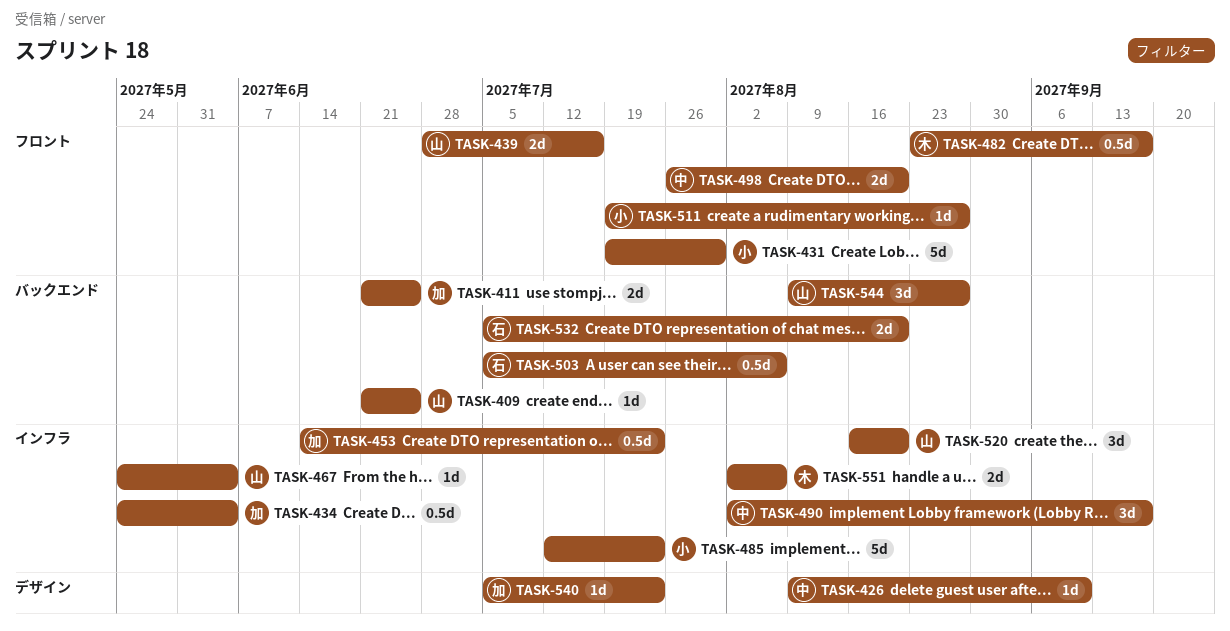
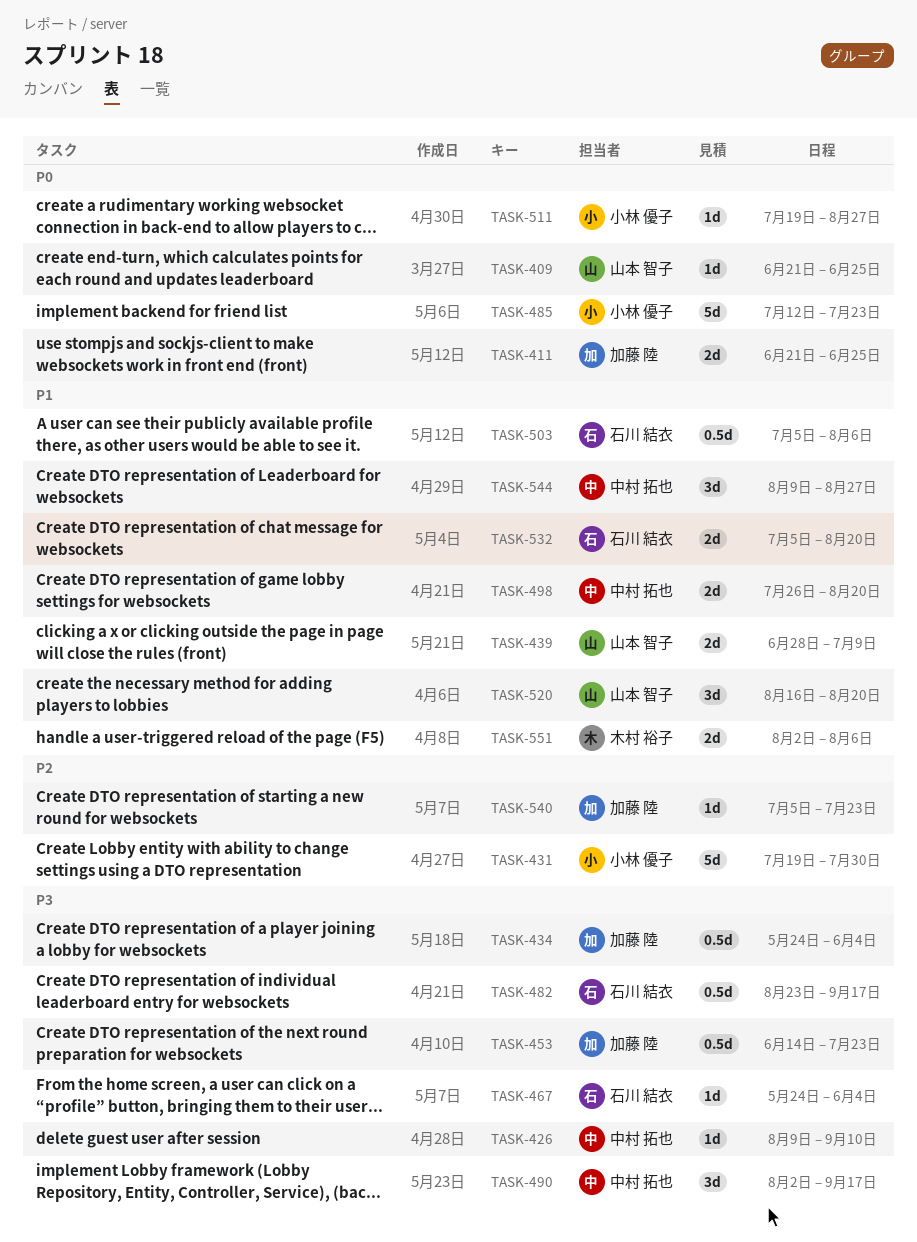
TASK-439, due: Jul 16 -> Jul 9
TASK-467, owner: 山本 智子 -> 石川 結衣
TASK-482, owner: 木村 裕子 -> 石川 結衣
TASK-544, owner: 山本 智子 -> 中村 拓也

